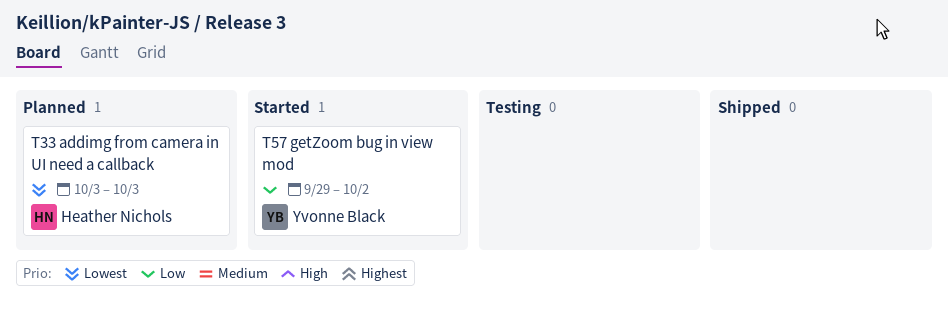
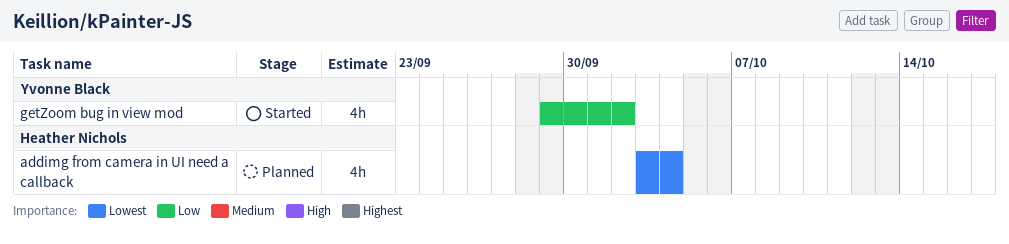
addimg from camera in UI need a callback, due: Oct 3 -> Oct 4

